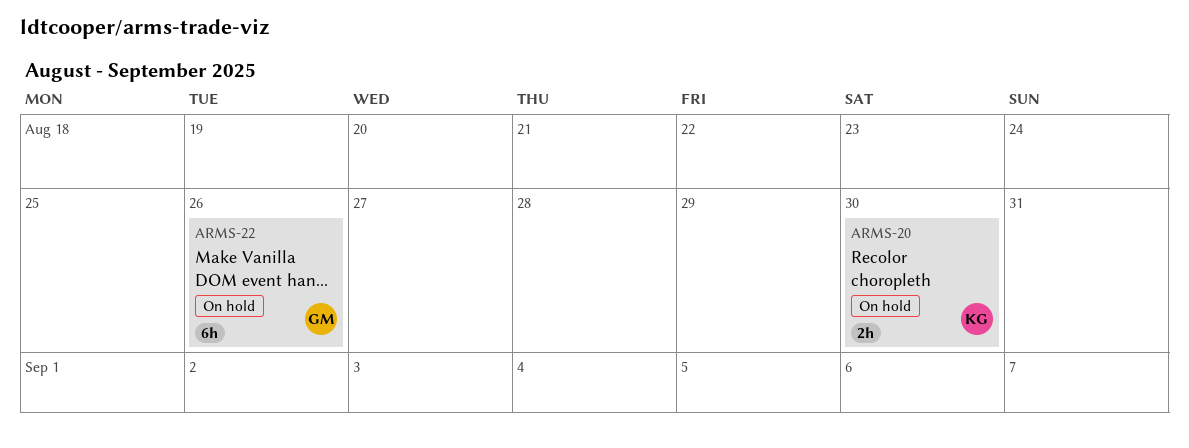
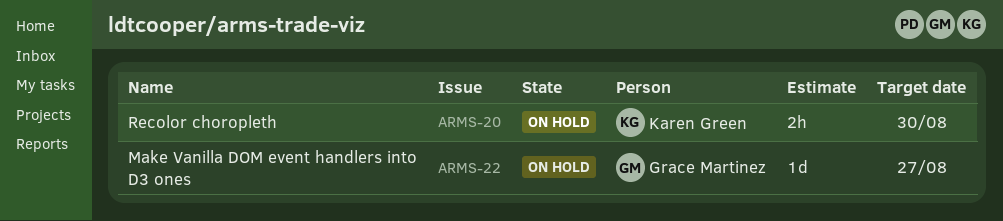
ARMS-22, estimate: 6h -> 1d
ARMS-22, due: Aug 26 -> Aug 27

